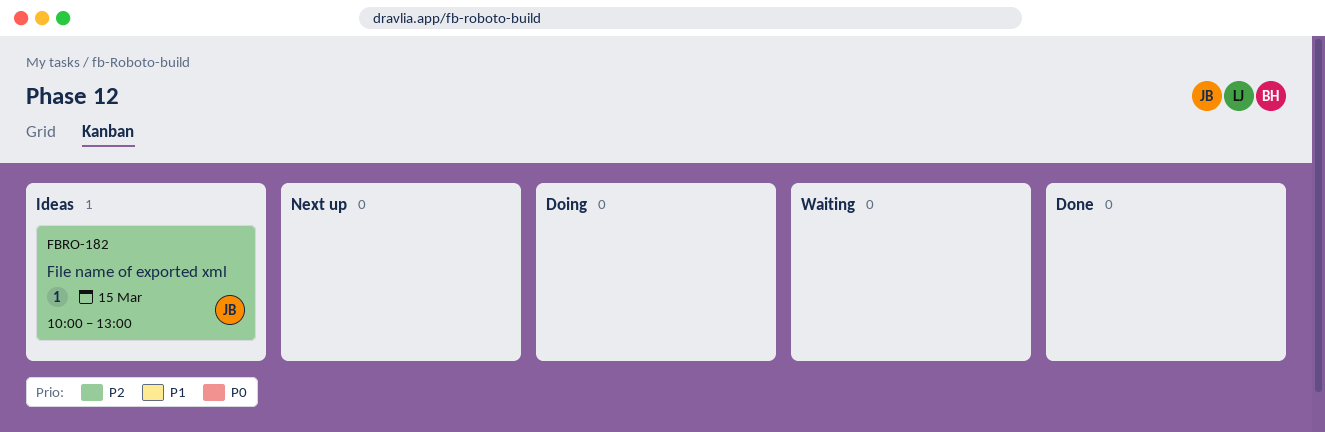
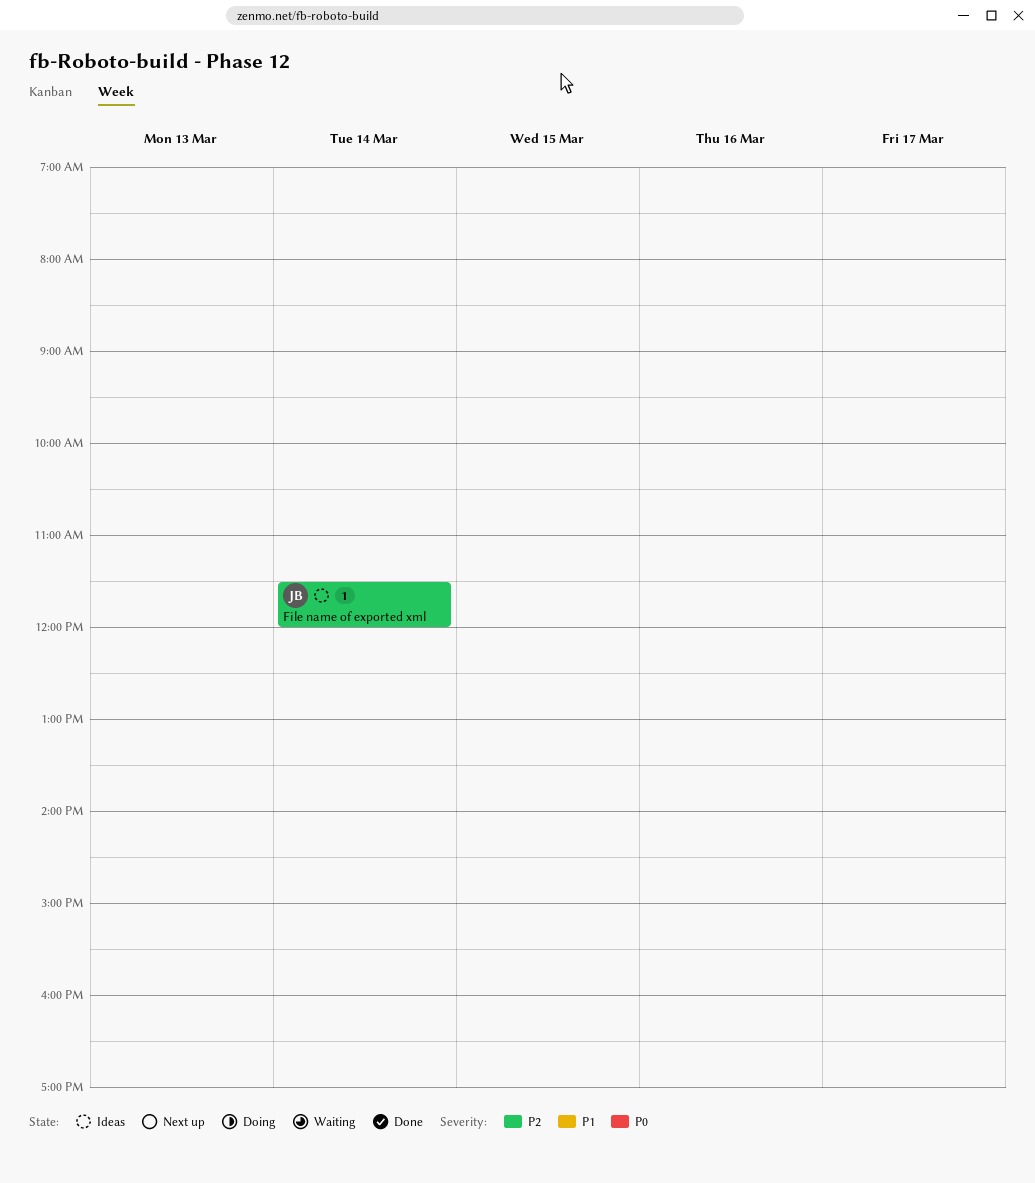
File name of exported xml, day: Mar 15 -> Mar 14
File name of exported xml, begins: 10:00 -> 11:30
File name of exported xml, ends: 13:00 -> 12:00

